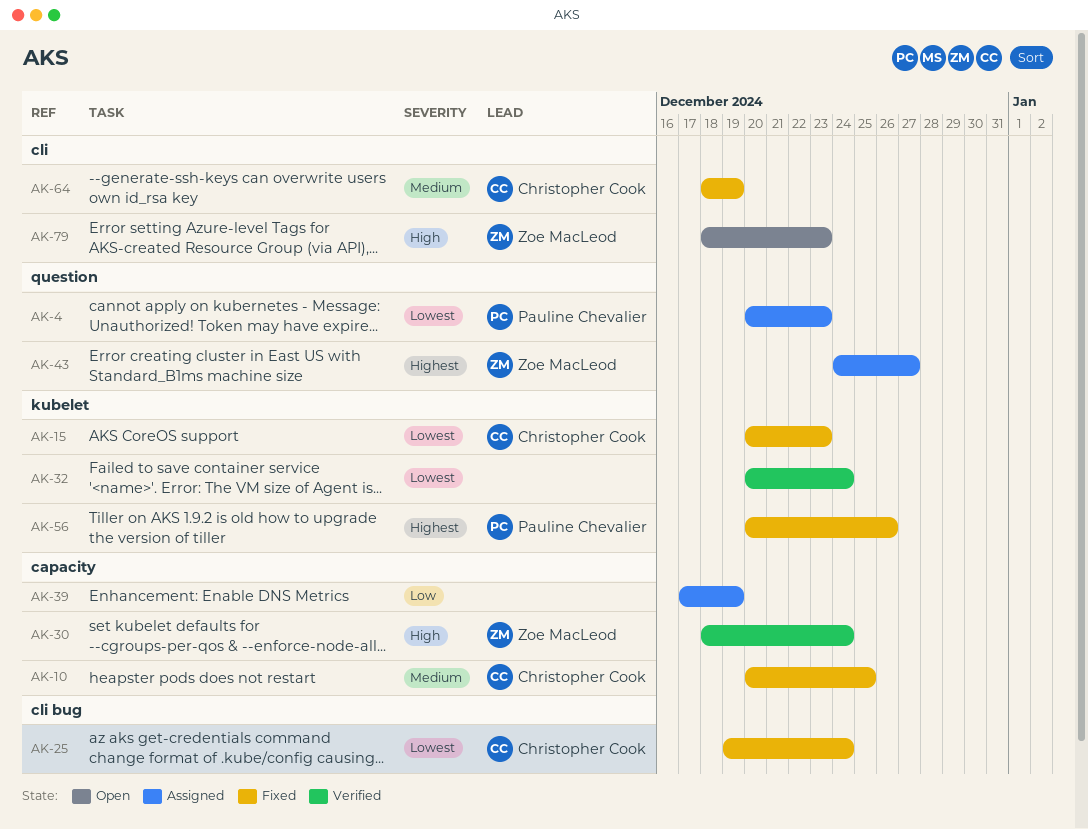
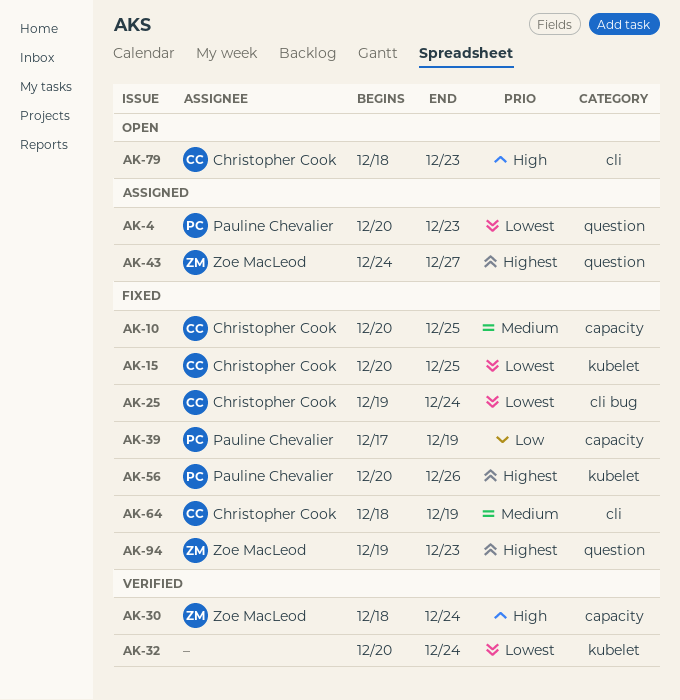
AK-15, due: Dec 23 -> Dec 25
AK-39, status: Assigned -> Fixed
AK-39, owner: none -> Pauline Chevalier
AK-79, owner: Zoe MacLeod -> Christopher Cook
AK-94: none -> present

